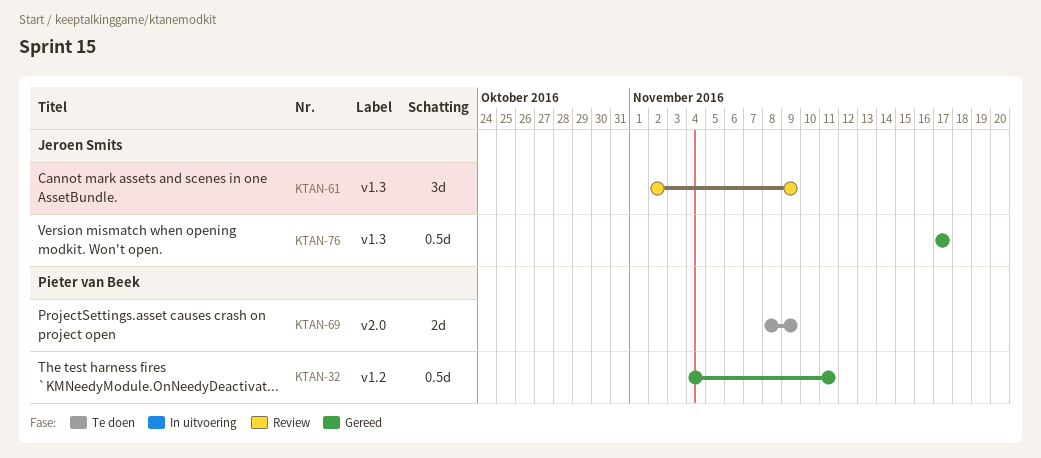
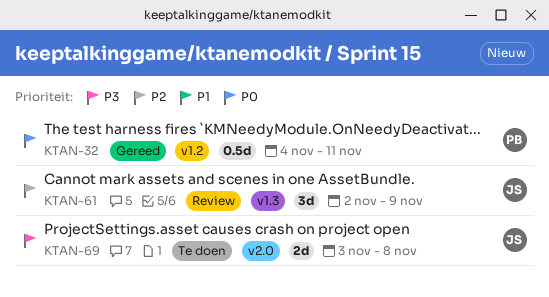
KTAN-69, owner: Pieter van Beek -> Jeroen Smits
KTAN-69, start: Nov 8 -> Nov 3
KTAN-69, due: Nov 9 -> Nov 8
KTAN-76: present -> none

